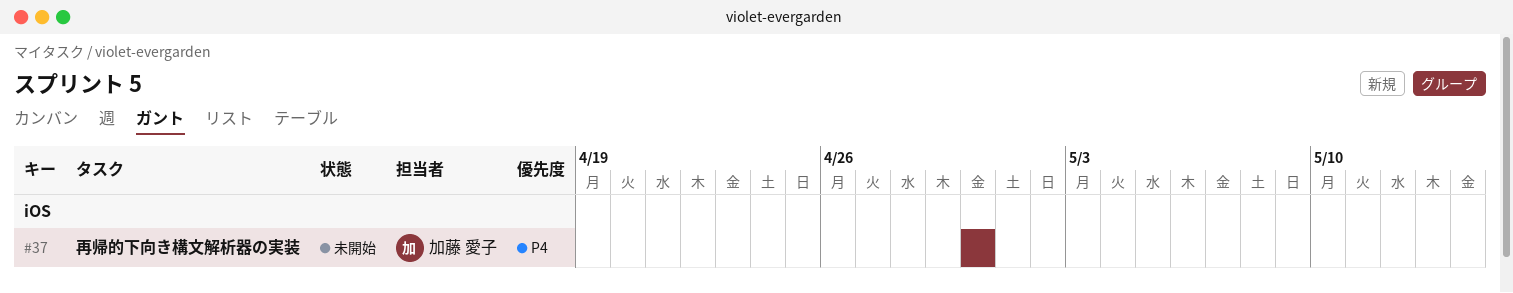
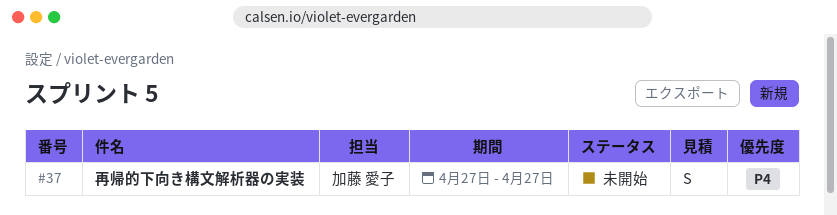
#37, start: Apr 30 -> Apr 27
#37, due: Apr 30 -> Apr 27

